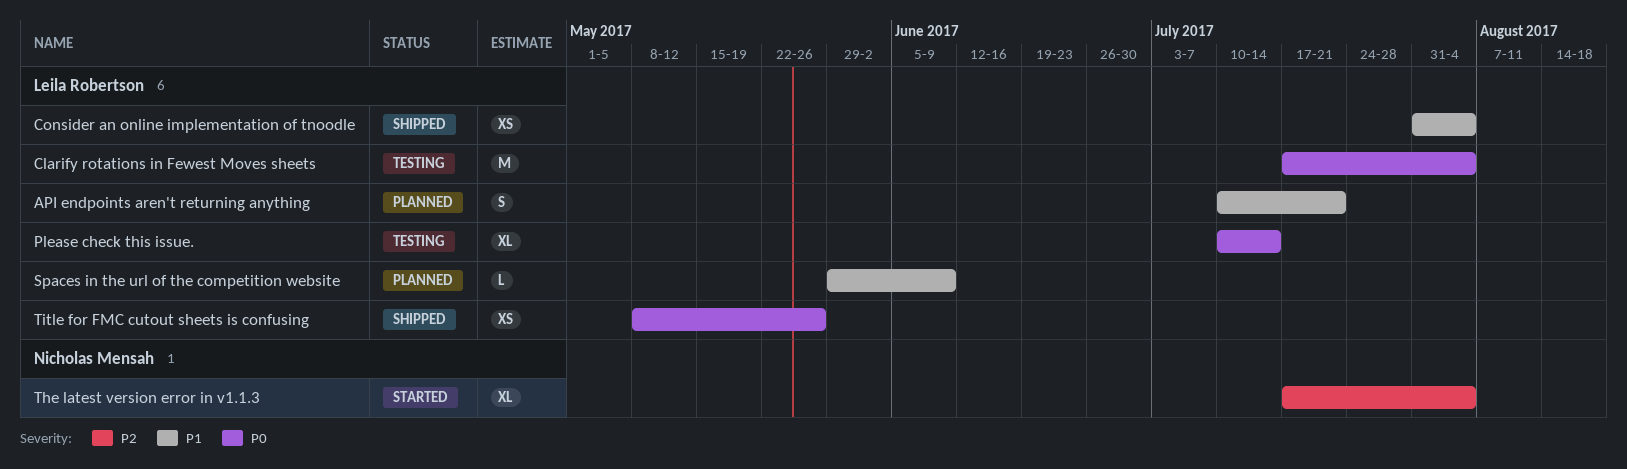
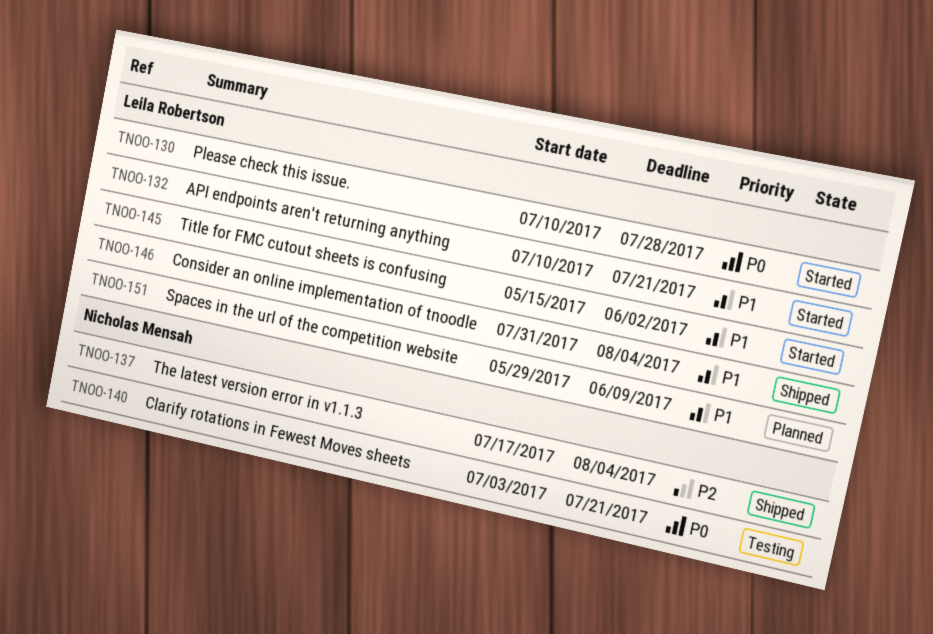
API endpoints aren't returning anything, status: Planned -> Started
Clarify rotations in Fewest Moves sheets, owner: Leila Robertson -> Nicholas Mensah
Clarify rotations in Fewest Moves sheets, start: Jul 17 -> Jul 3
Clarify rotations in Fewest Moves sheets, due: Aug 4 -> Jul 21
Please check this issue., status: Testing -> Started
Please check this issue., due: Jul 14 -> Jul 28
The latest version error in v1.1.3, status: Started -> Shipped
Title for FMC cutout sheets is confusing, status: Shipped -> Started
Title for FMC cutout sheets is confusing, priority: P0 -> P1
Title for FMC cutout sheets is confusing, start: May 8 -> May 15
Title for FMC cutout sheets is confusing, due: May 26 -> Jun 2

